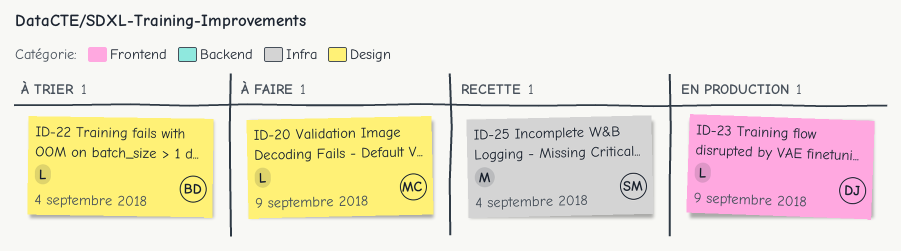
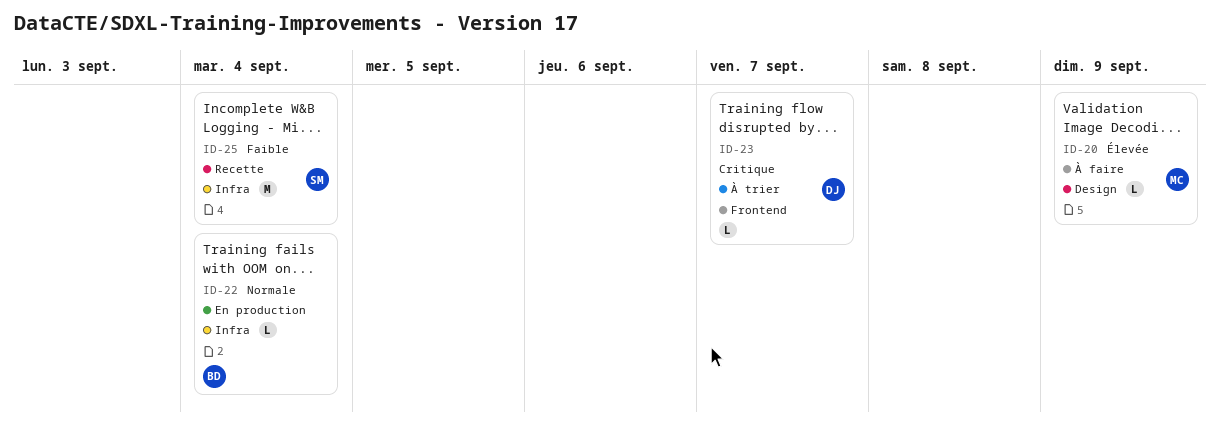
ID-22, status: À trier -> En production
ID-22, label: Design -> Infra
ID-23, status: En production -> À trier
ID-23, due: Sep 9 -> Sep 7

